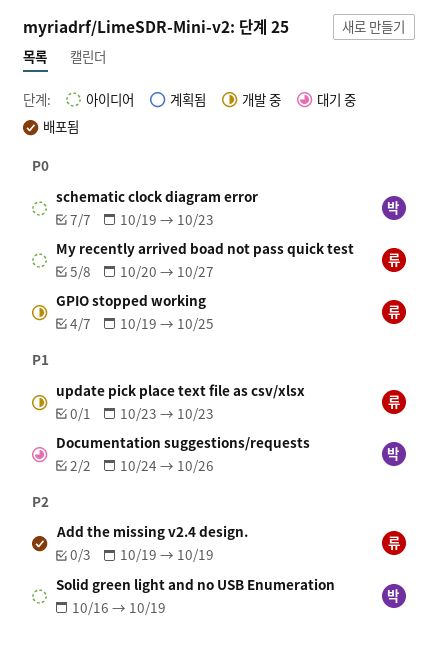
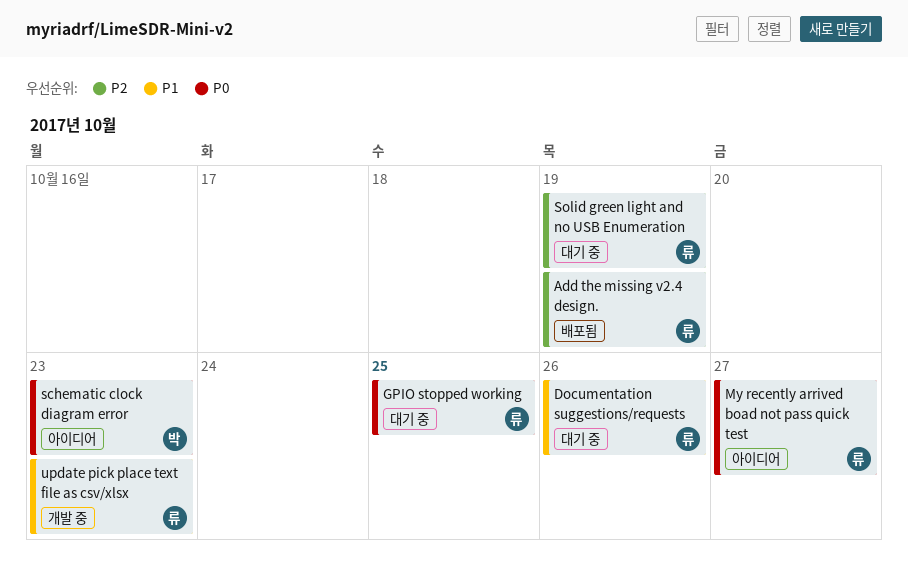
Documentation suggestions/requests, owner: 박 -> 류
GPIO stopped working, status: 개발 중 -> 대기 중
Solid green light and no USB Enumeration, status: 아이디어 -> 대기 중
Solid green light and no USB Enumeration, owner: 박 -> 류

